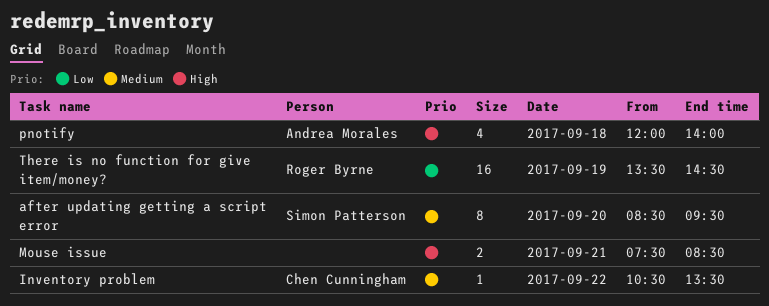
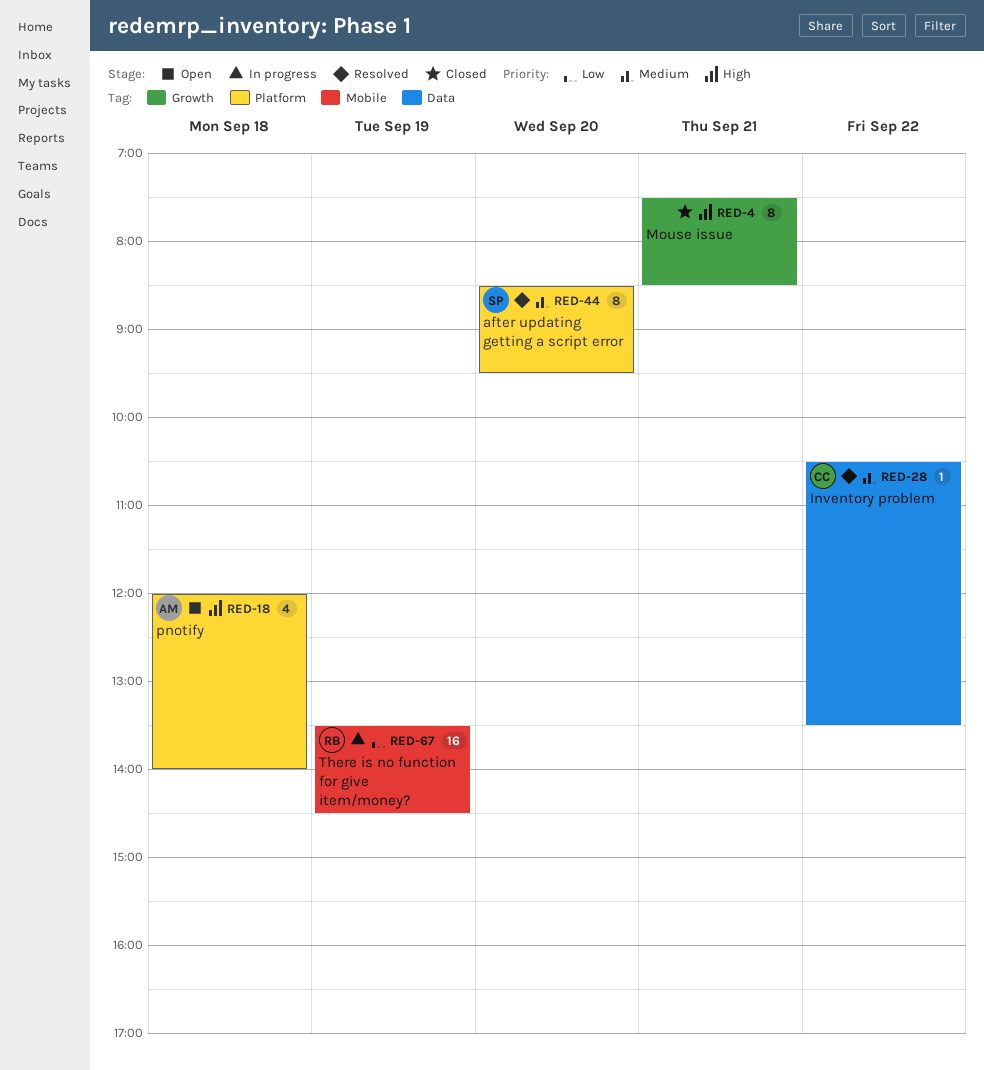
Mouse issue, estimate: 2 -> 8

